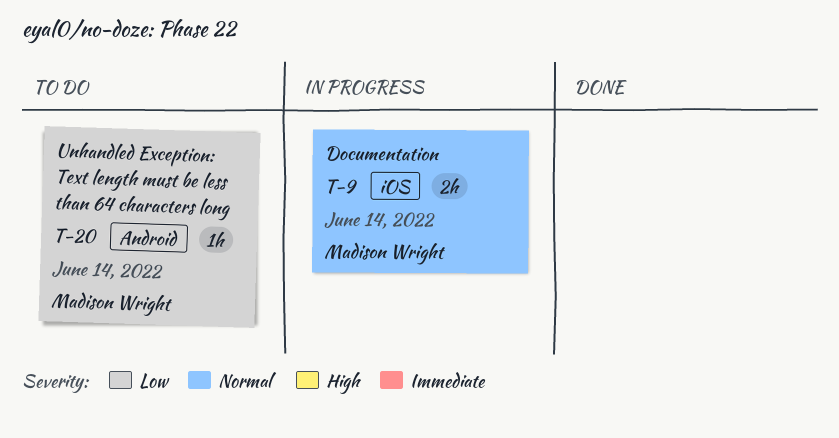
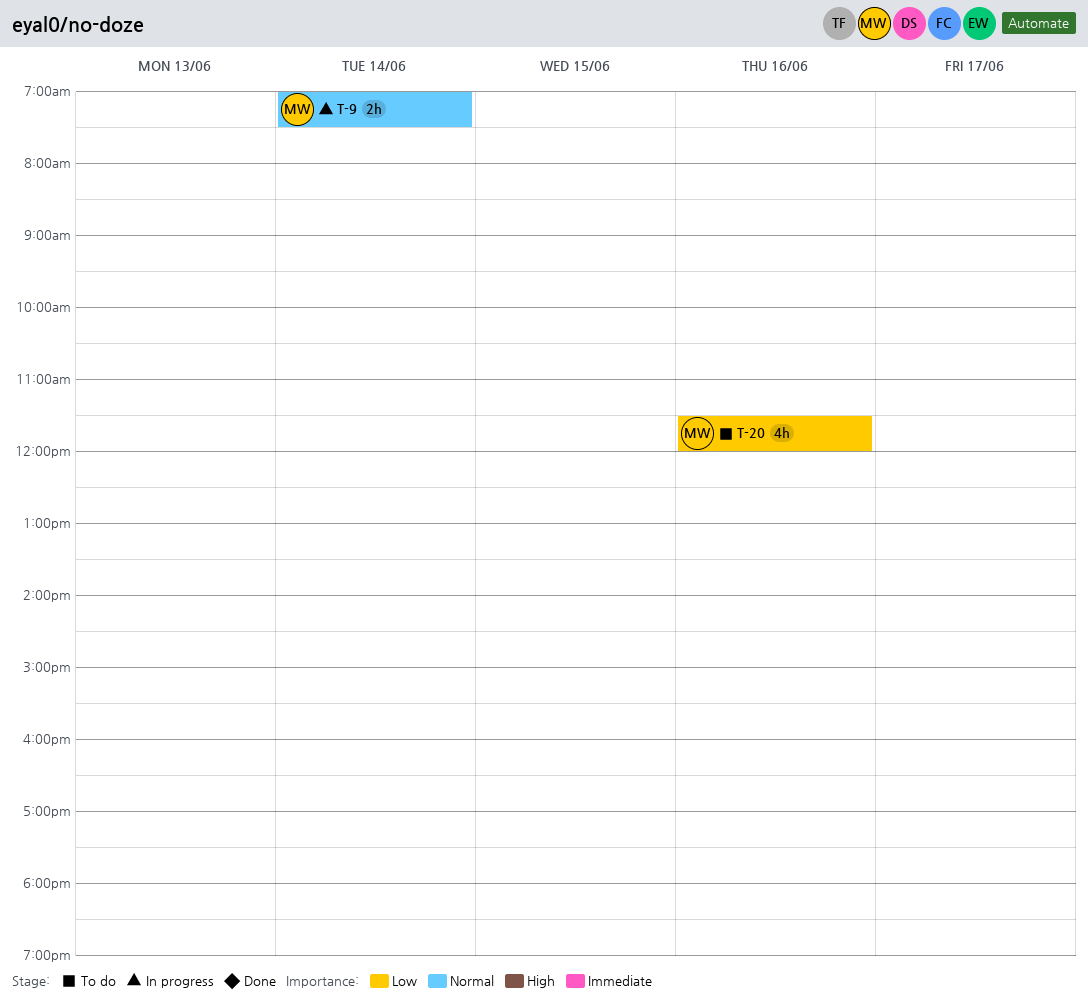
T-20, estimate: 1h -> 4h
T-20, day: Jun 14 -> Jun 16

